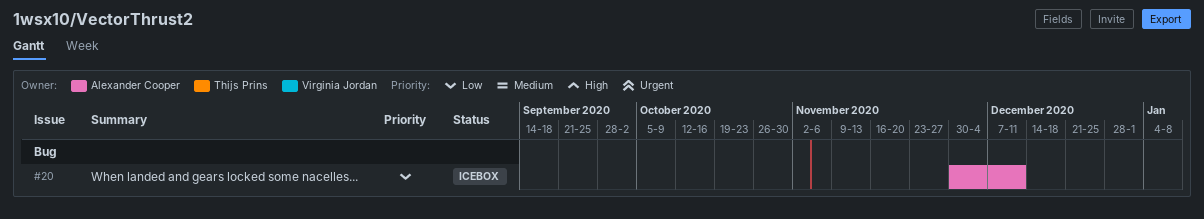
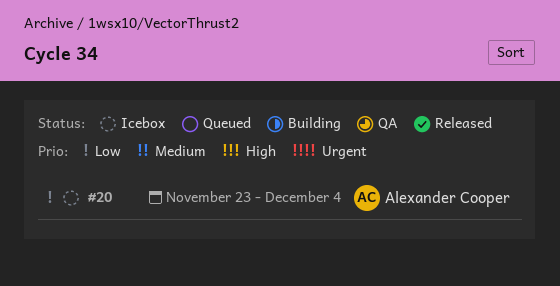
#20, start: Nov 30 -> Nov 23
#20, due: Dec 11 -> Dec 4

